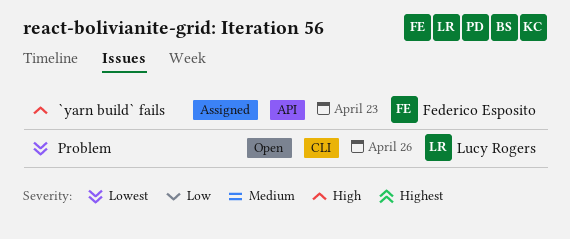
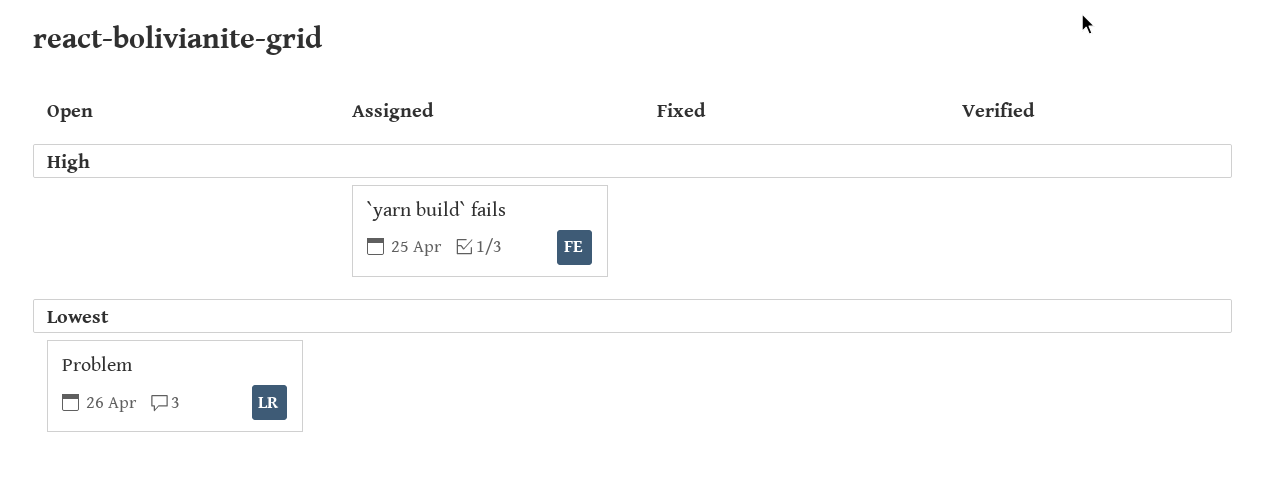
`yarn build` fails, due: Apr 23 -> Apr 25

